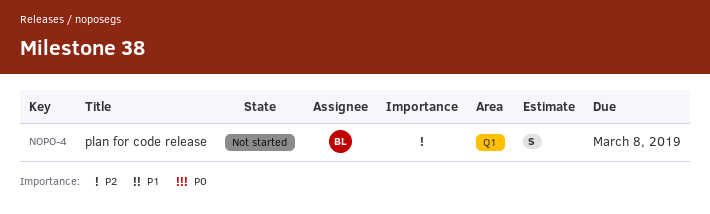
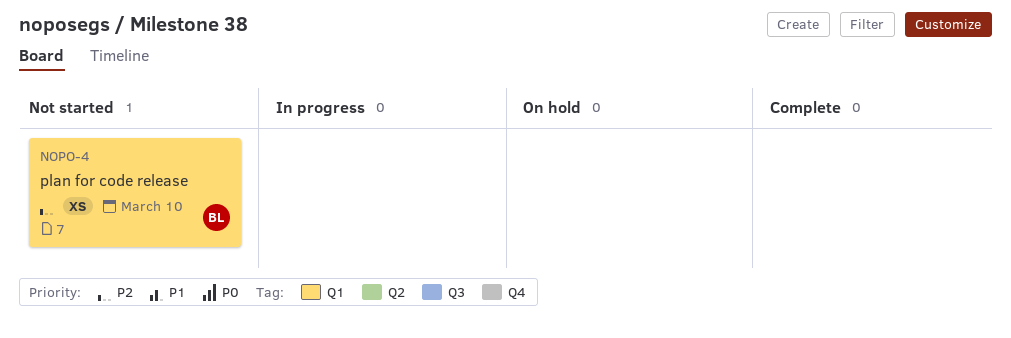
NOPO-4, estimate: S -> XS
NOPO-4, due: Mar 8 -> Mar 10

